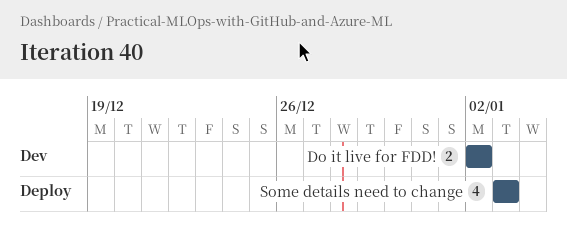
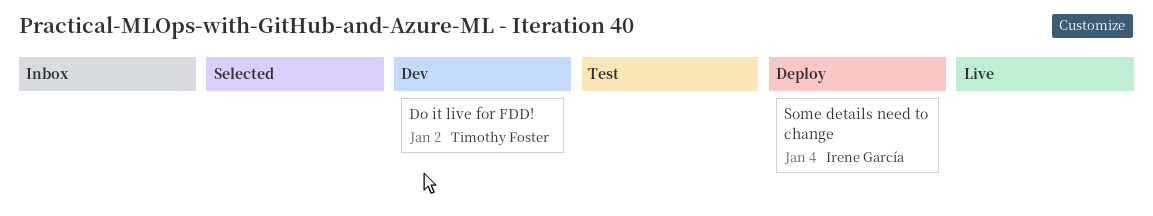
Some details need to change, due: Jan 3 -> Jan 4

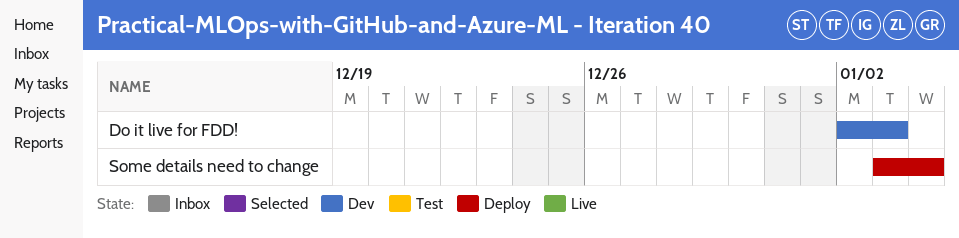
Do it live for FDD!, due: Jan 2 -> Jan 3

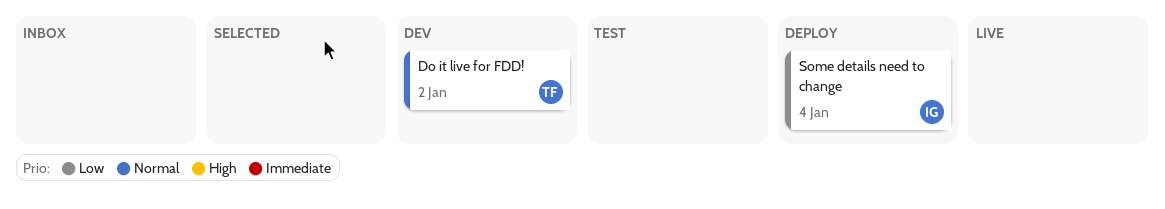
Do it live for FDD!, due: Jan 3 -> Jan 2

